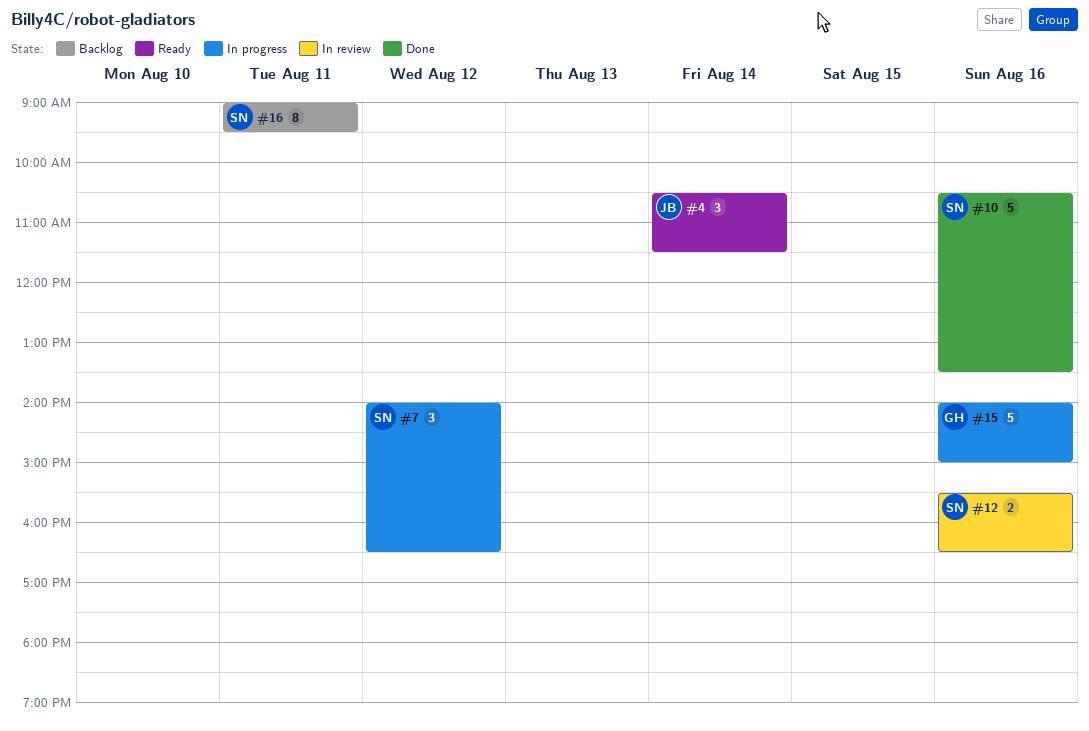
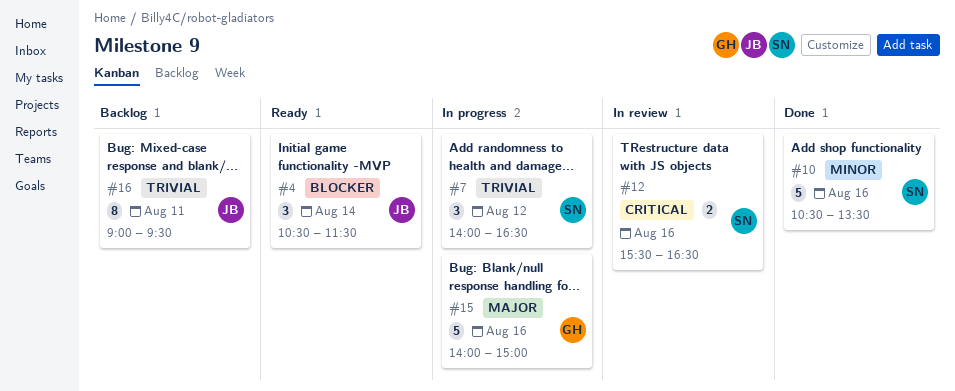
#16, owner: SN -> JB

